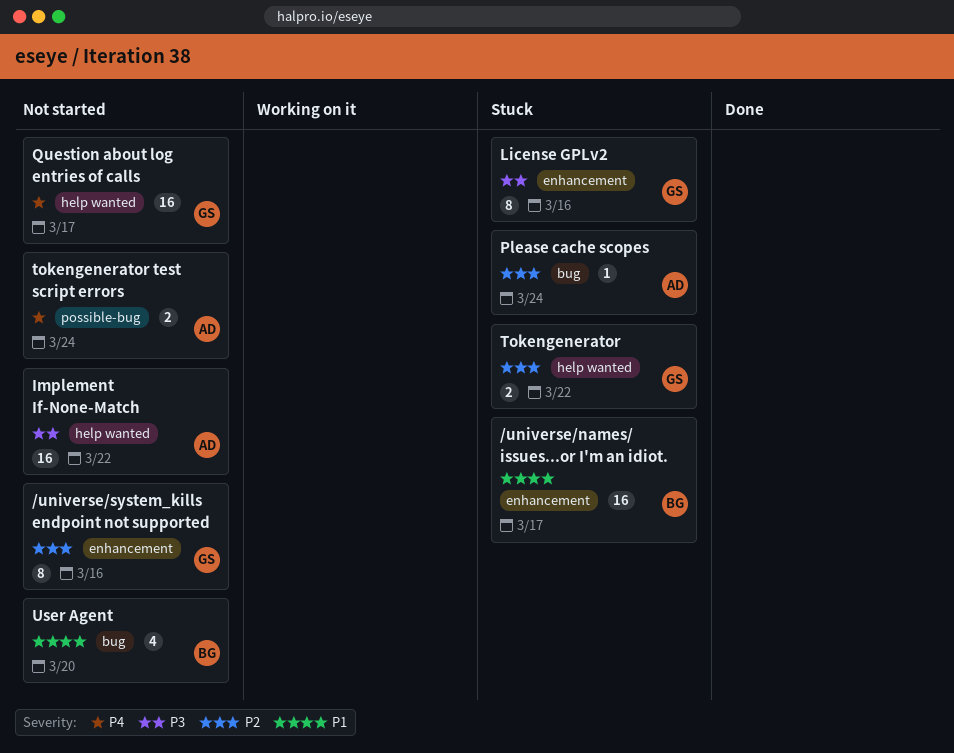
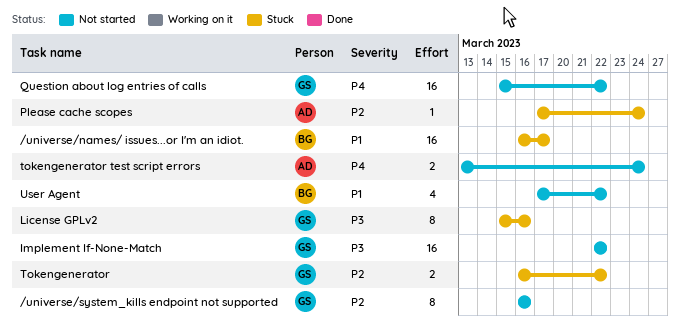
Implement If-None-Match, owner: AD -> GS
Question about log entries of calls, due: Mar 17 -> Mar 22
User Agent, due: Mar 20 -> Mar 22

